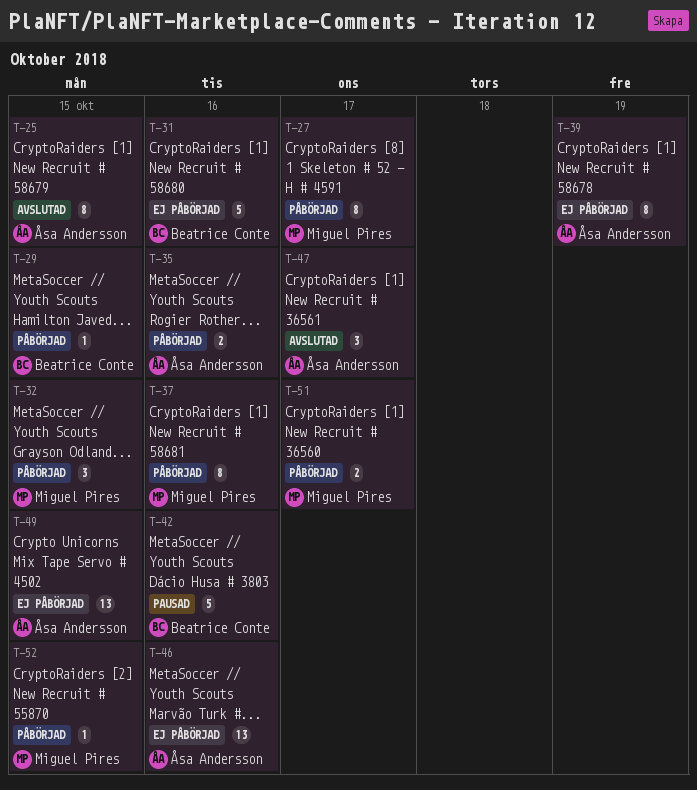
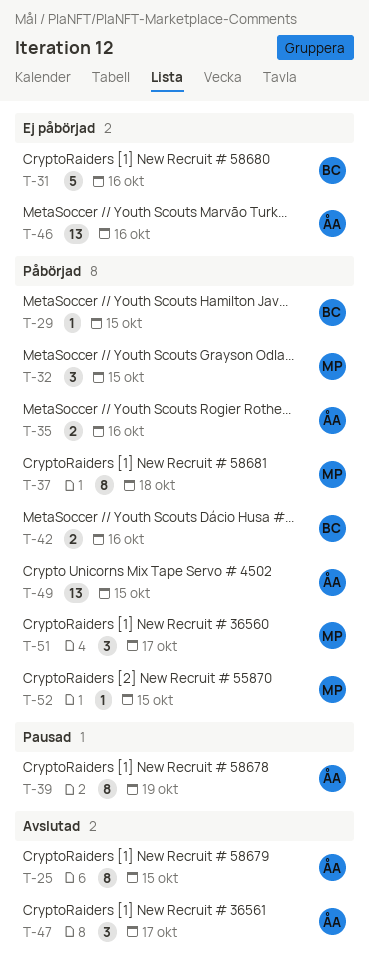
T-27: present -> none
T-37, due: Oct 16 -> Oct 18
T-39, status: Ej påbörjad -> Pausad
T-42, status: Pausad -> Påbörjad
T-42, estimate: 5 -> 2
T-49, status: Ej påbörjad -> Påbörjad
T-51, estimate: 2 -> 3

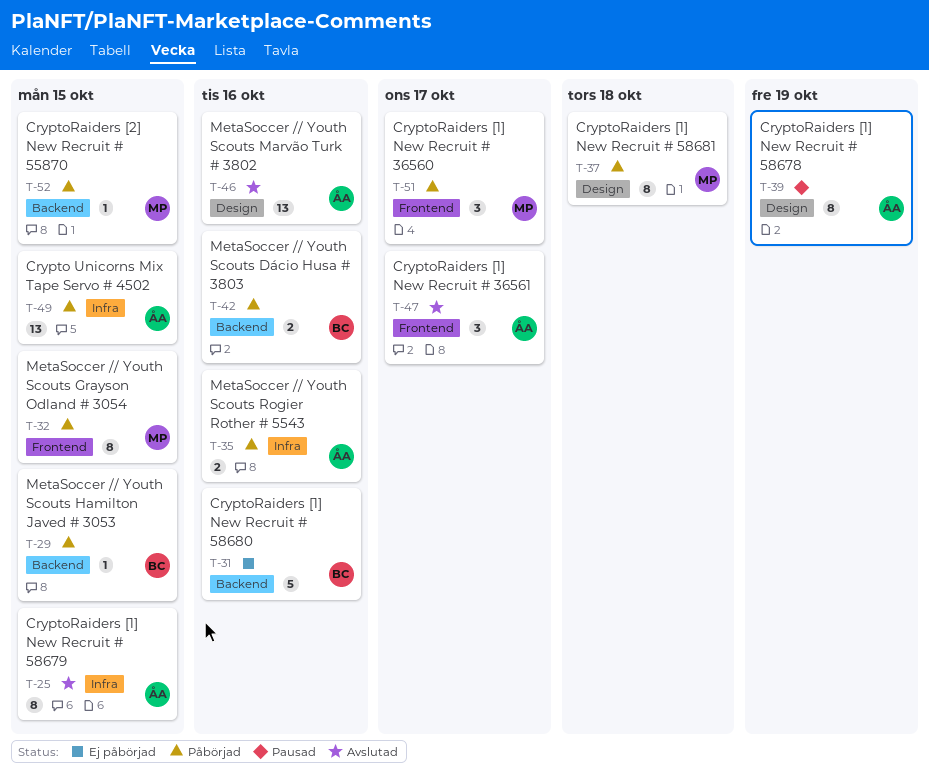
T-32, estimate: 3 -> 8
T-46, status: Ej påbörjad -> Avslutad

